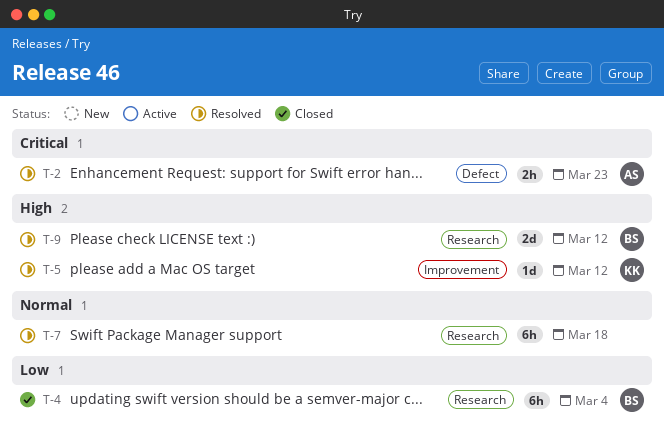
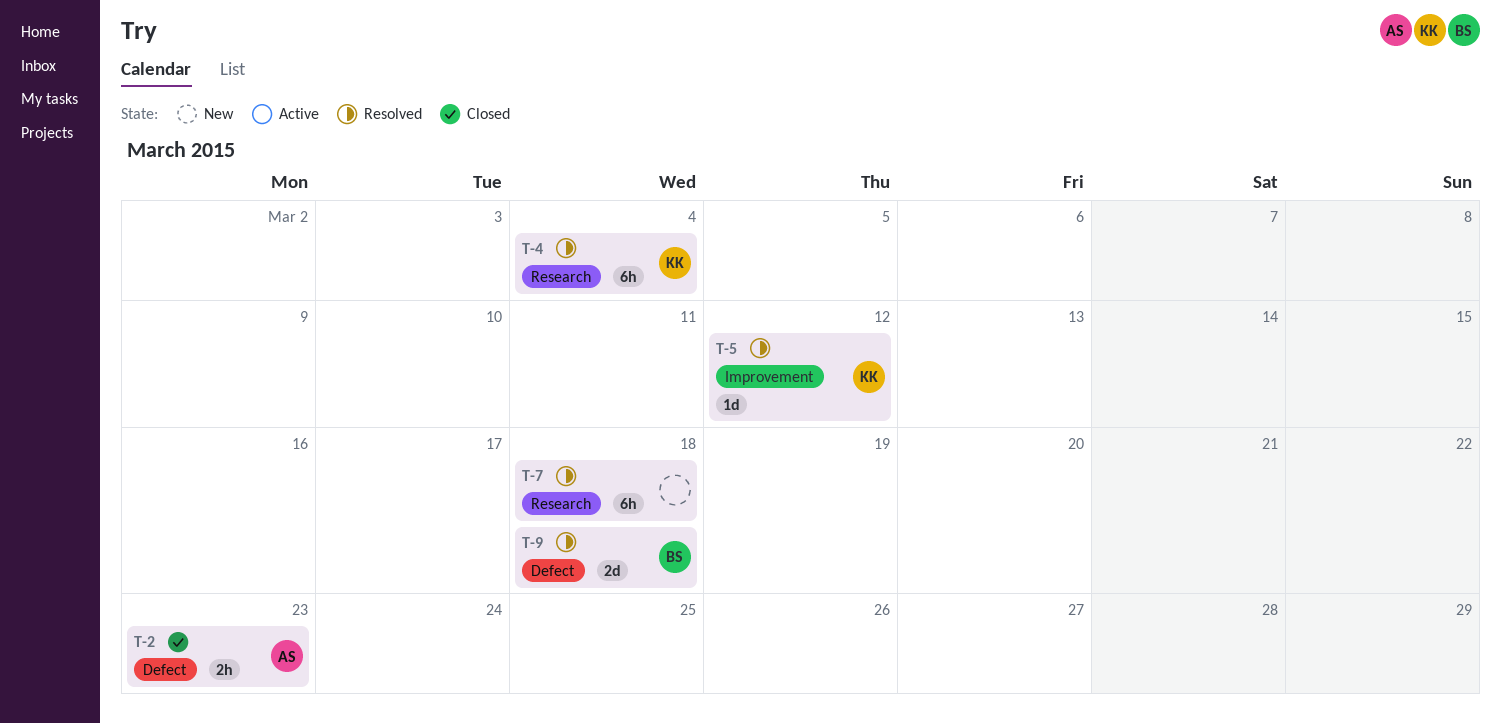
T-2, status: Resolved -> Closed
T-4, status: Closed -> Resolved
T-4, owner: BS -> KK
T-9, label: Research -> Defect
T-9, due: Mar 12 -> Mar 18

